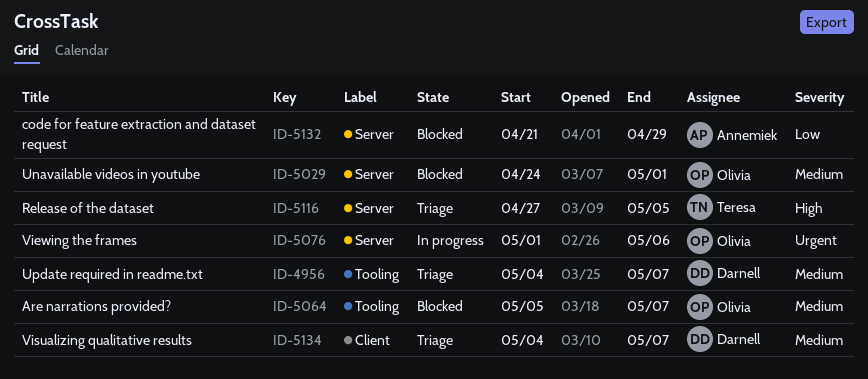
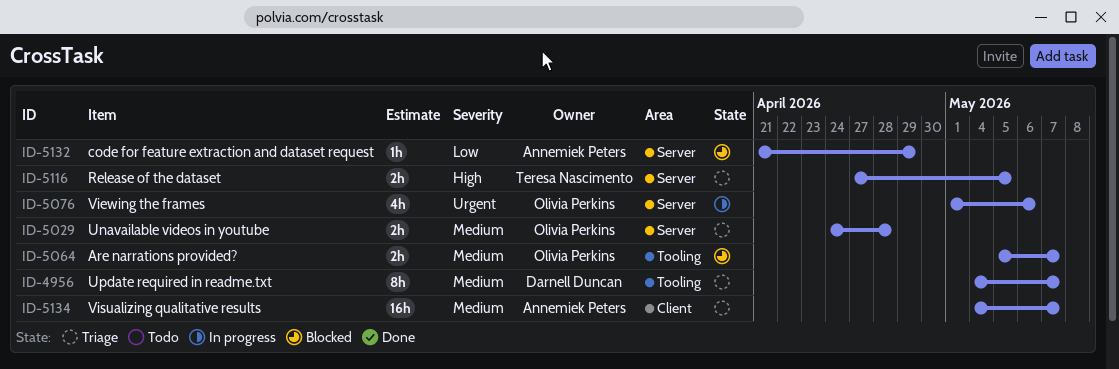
ID-5029, status: Blocked -> Triage
ID-5029, due: May 1 -> Apr 28
ID-5134, owner: Darnell Duncan -> Annemiek Peters

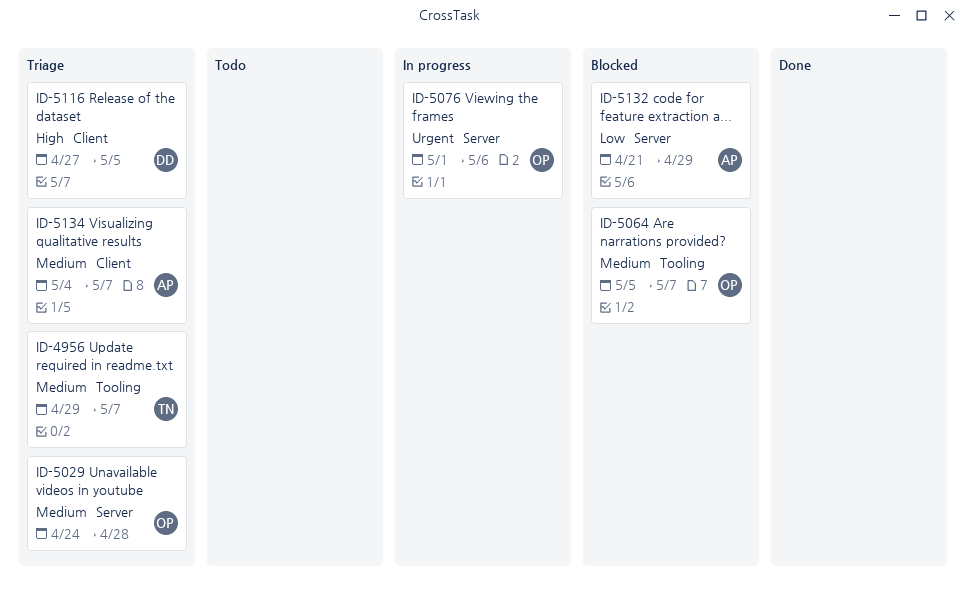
ID-4956, owner: Darnell Duncan -> Teresa Nascimento
ID-4956, start: May 4 -> Apr 29
ID-5116, owner: Teresa Nascimento -> Darnell Duncan
ID-5116, label: Server -> Client

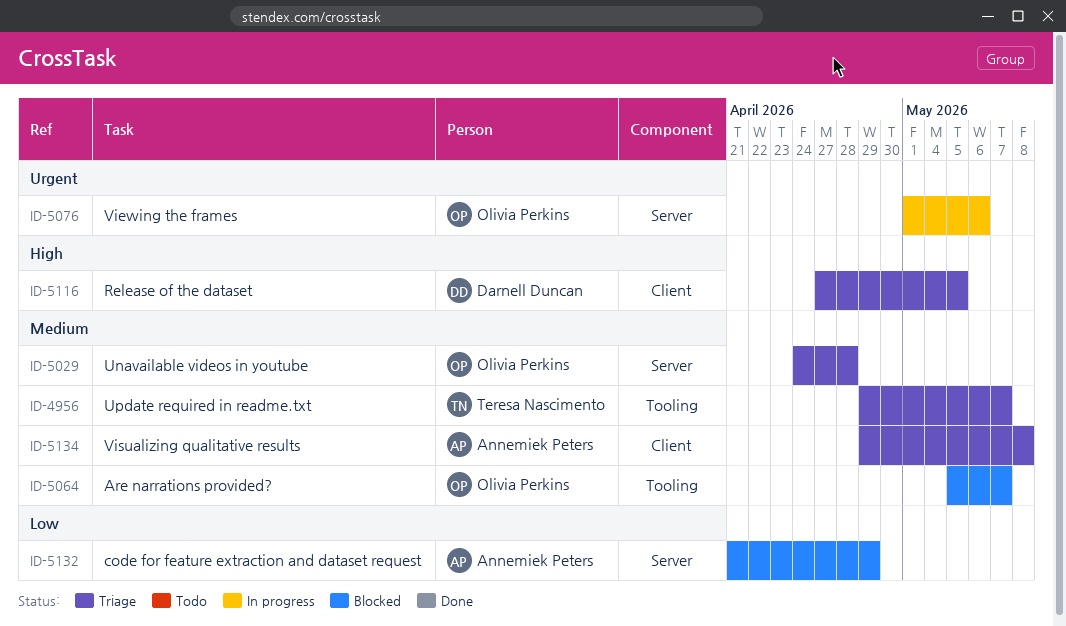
ID-5134, start: May 4 -> Apr 29
ID-5134, due: May 7 -> May 8

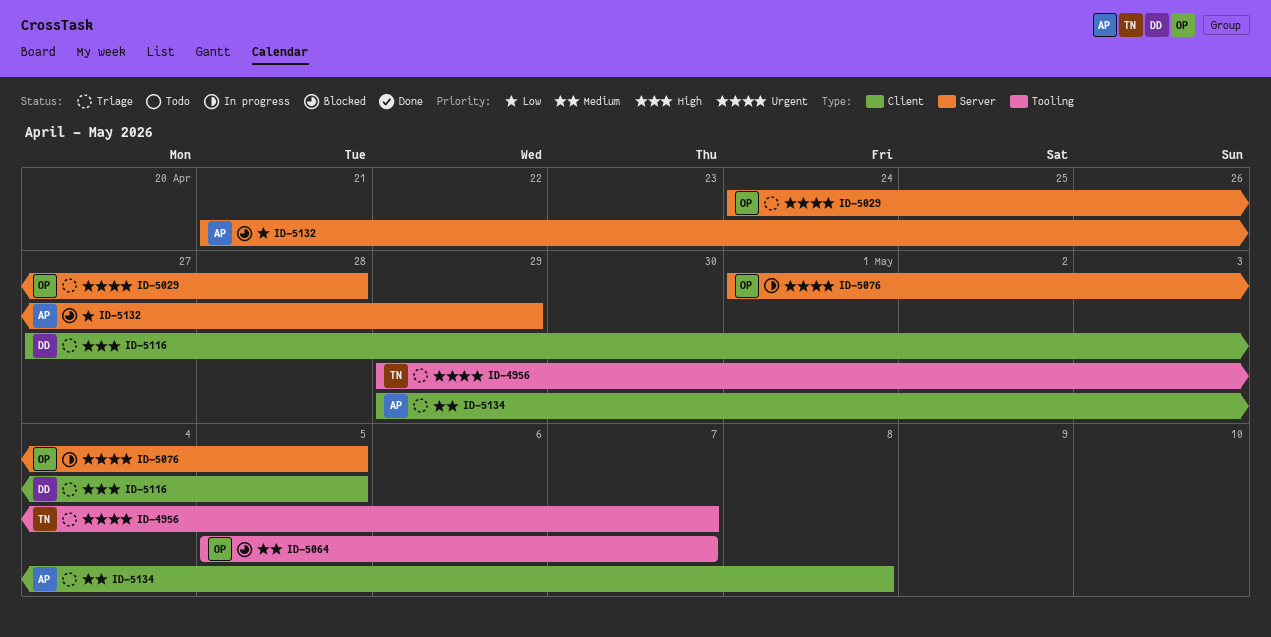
ID-4956, priority: Medium -> Urgent
ID-5029, priority: Medium -> Urgent
ID-5076, due: May 6 -> May 5

